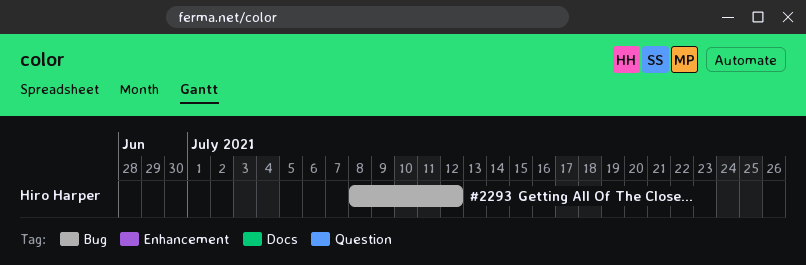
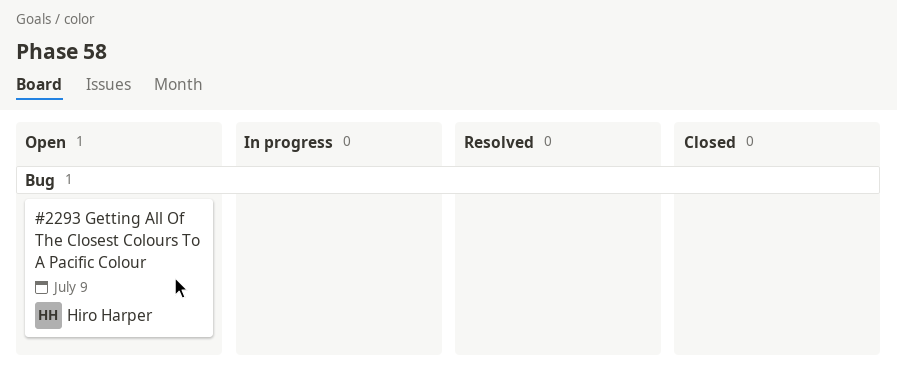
#2293, due: Jul 12 -> Jul 9

